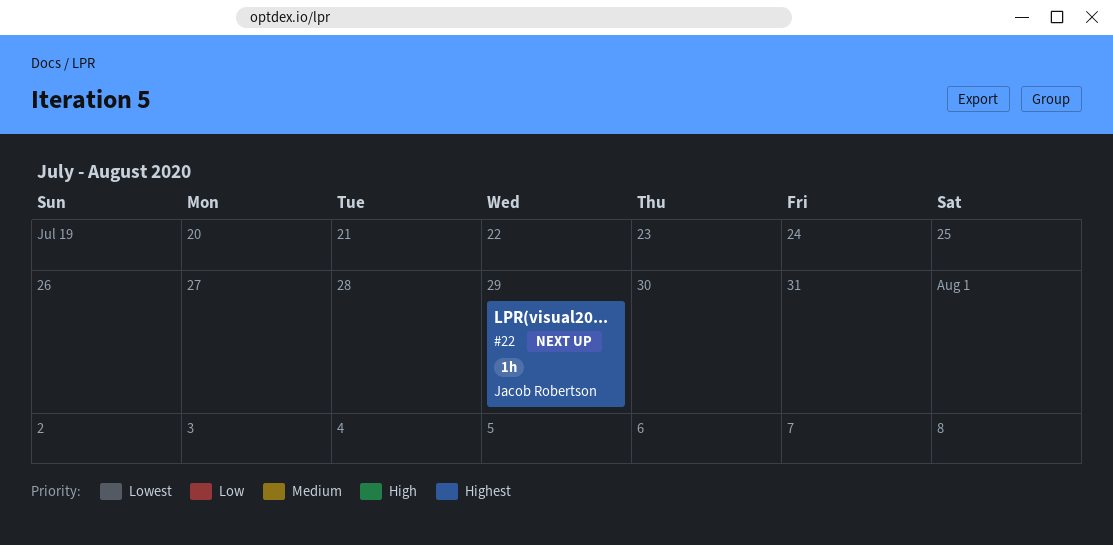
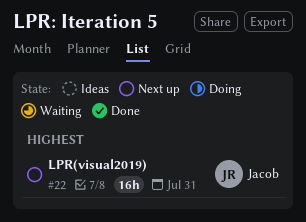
#22, estimate: 1h -> 16h
#22, due: Jul 29 -> Jul 31

